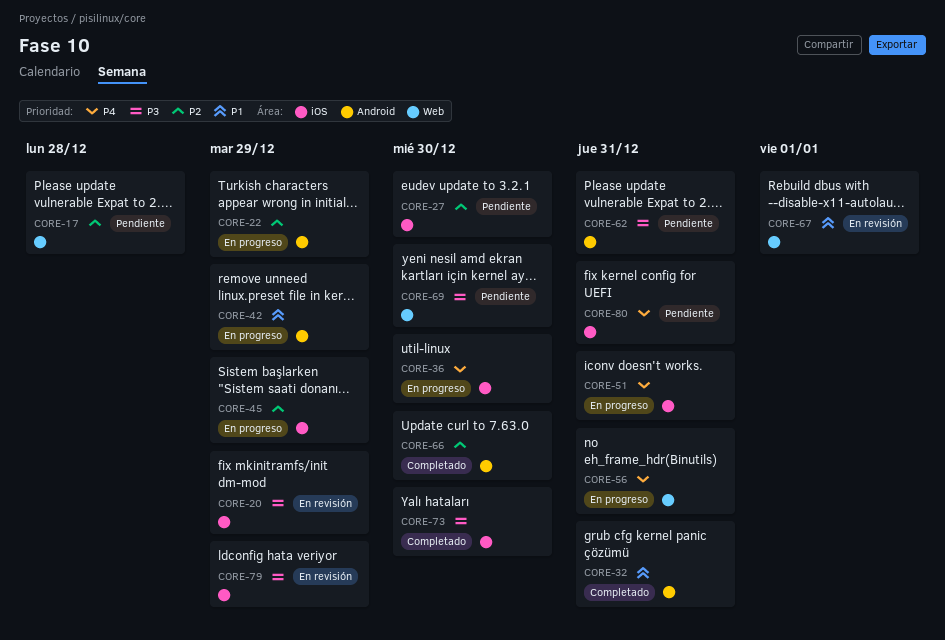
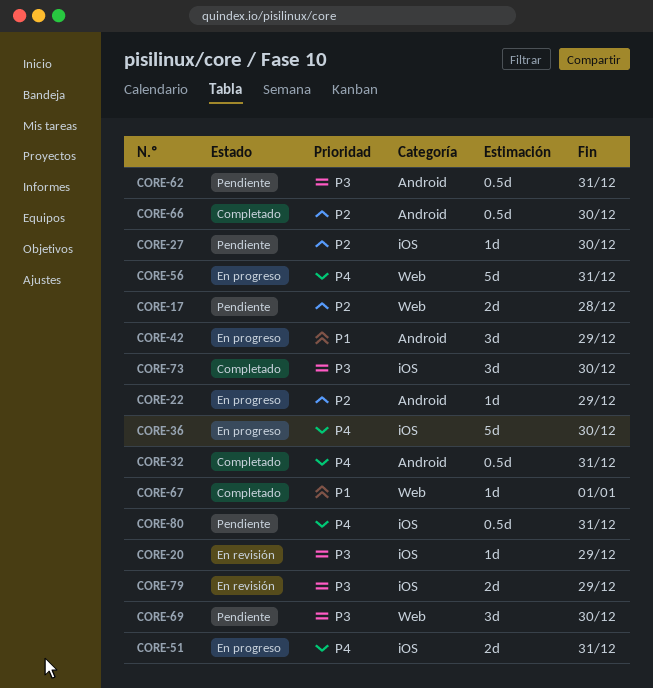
CORE-32, priority: P1 -> P4
CORE-45: present -> none
CORE-67, status: En revisión -> Completado

